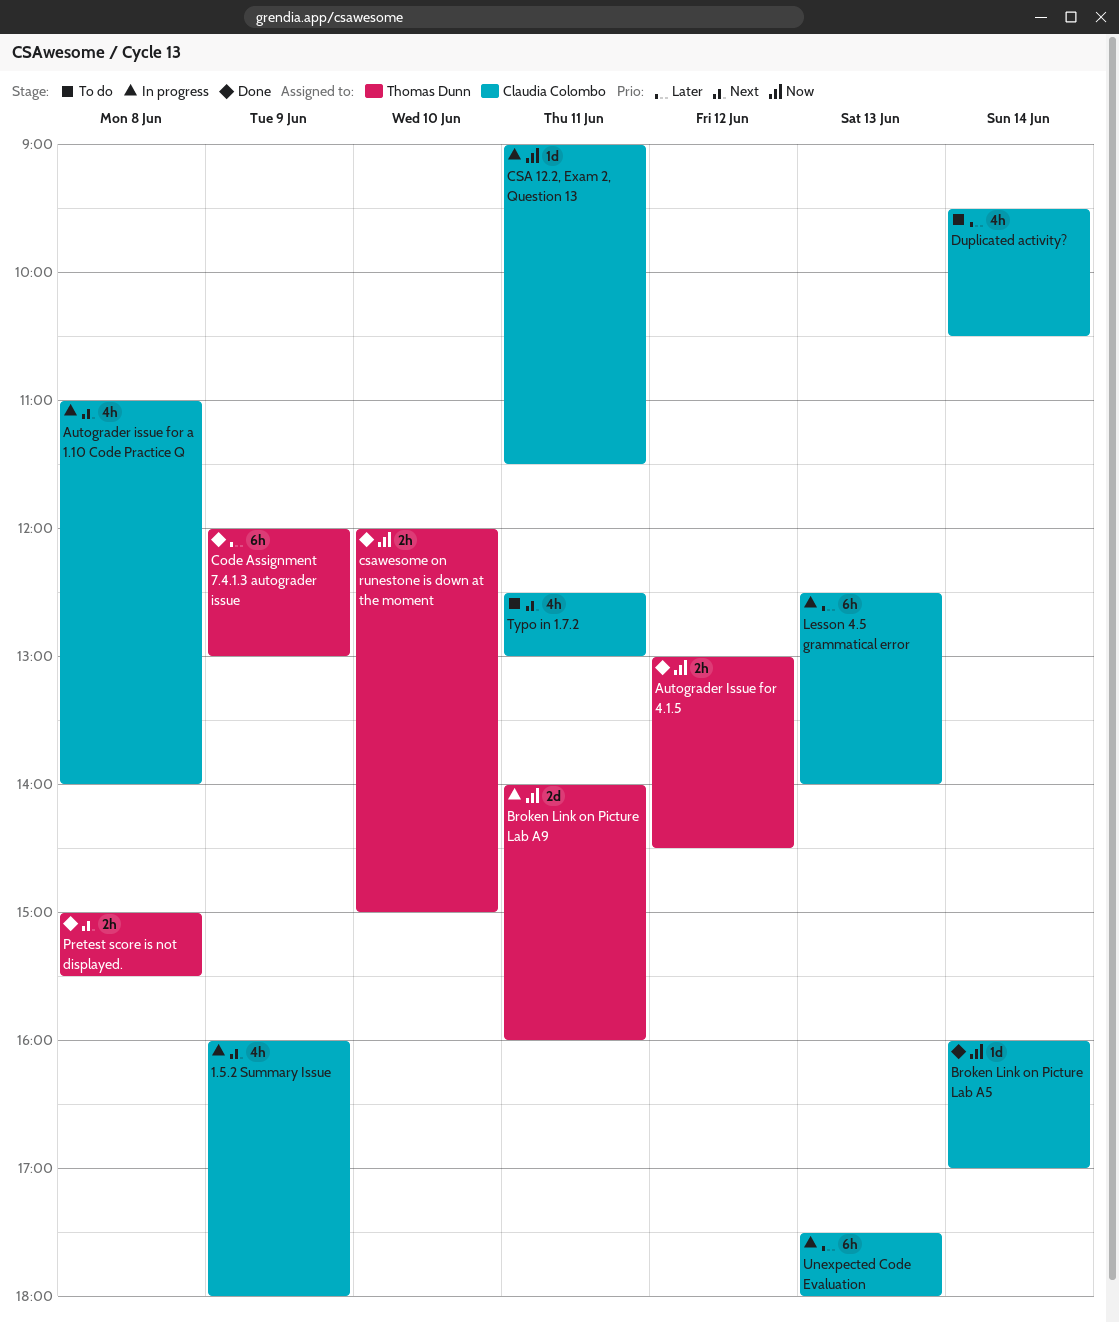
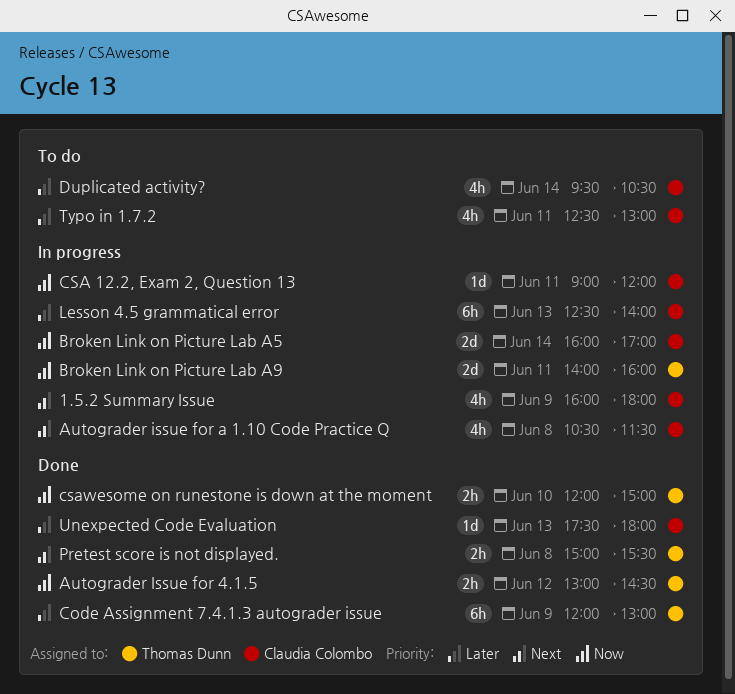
Autograder issue for a 1.10 Code Practice Q, begins: 11:00 -> 10:30
Autograder issue for a 1.10 Code Practice Q, ends: 14:00 -> 11:30
Broken Link on Picture Lab A5, status: Done -> In progress
Broken Link on Picture Lab A5, estimate: 1d -> 2d
CSA 12.2, Exam 2, Question 13, ends: 11:30 -> 12:00
Typo in 1.7.2, priority: Next -> Later
Unexpected Code Evaluation, status: In progress -> Done
Unexpected Code Evaluation, estimate: 6h -> 1d

